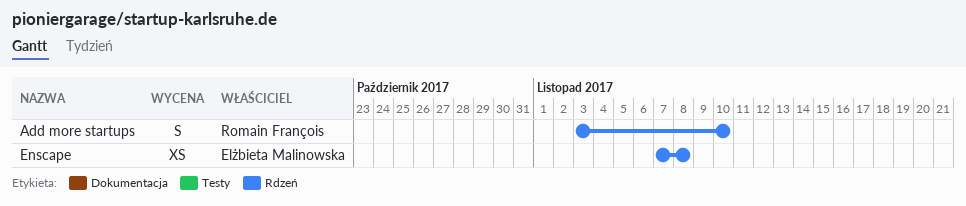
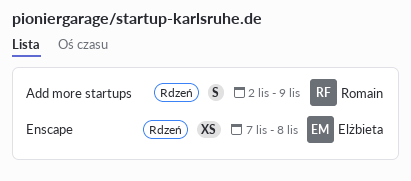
Add more startups, start: Nov 3 -> Nov 2
Add more startups, due: Nov 10 -> Nov 9

